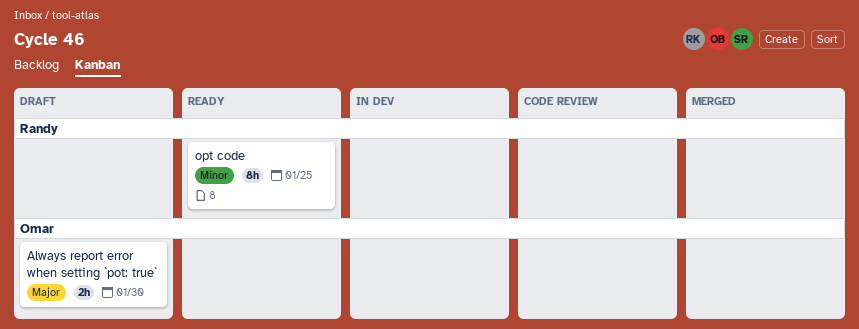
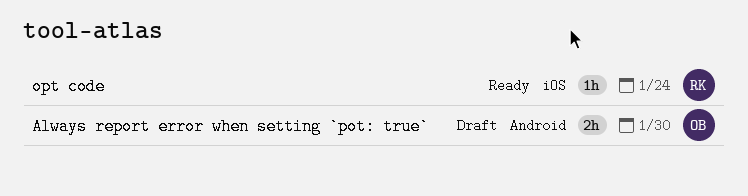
opt code, estimate: 8h -> 1h
opt code, due: Jan 25 -> Jan 24

